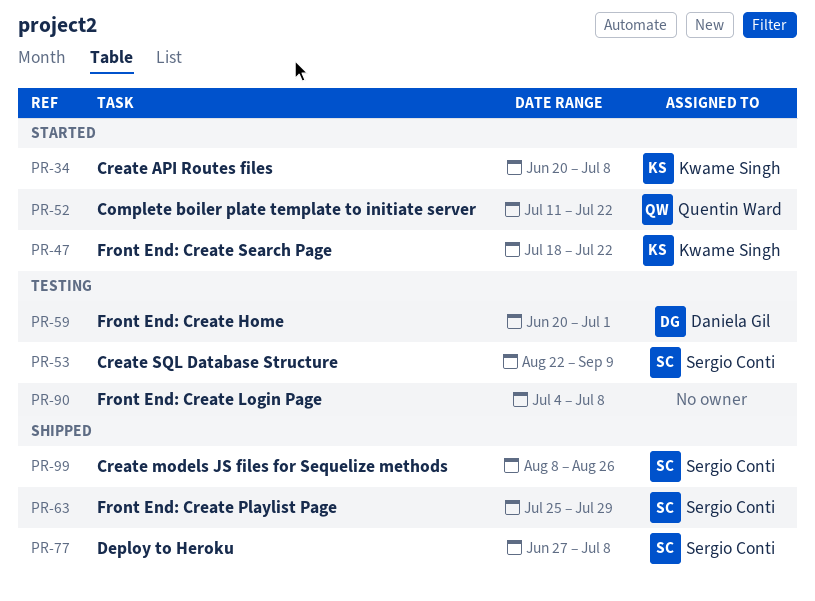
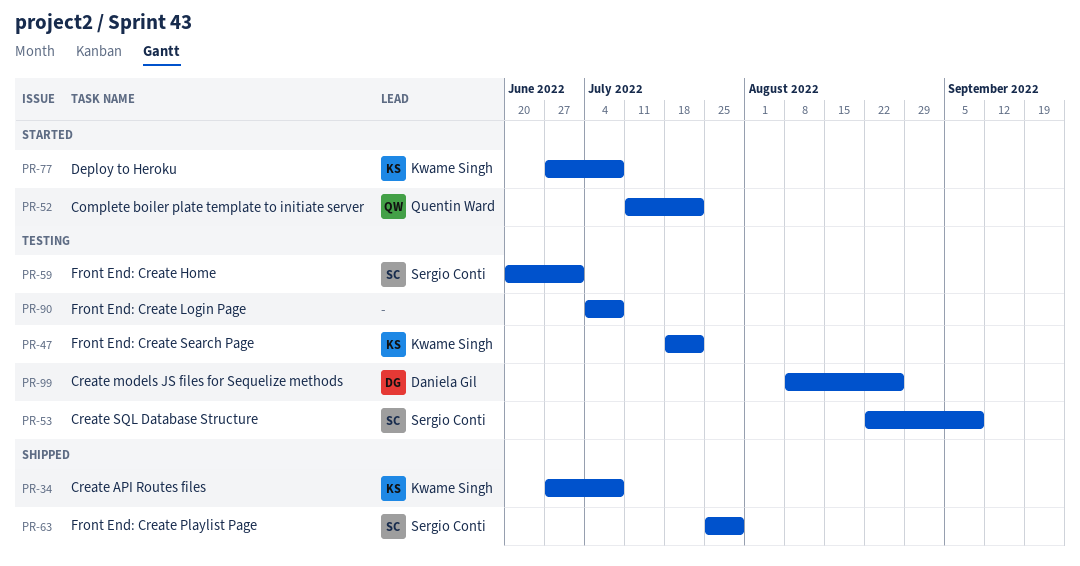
PR-34, status: Started -> Shipped
PR-34, start: Jun 20 -> Jun 27
PR-47, status: Started -> Testing
PR-59, owner: Daniela Gil -> Sergio Conti
PR-77, status: Shipped -> Started
PR-77, owner: Sergio Conti -> Kwame Singh
PR-99, status: Shipped -> Testing
PR-99, owner: Sergio Conti -> Daniela Gil

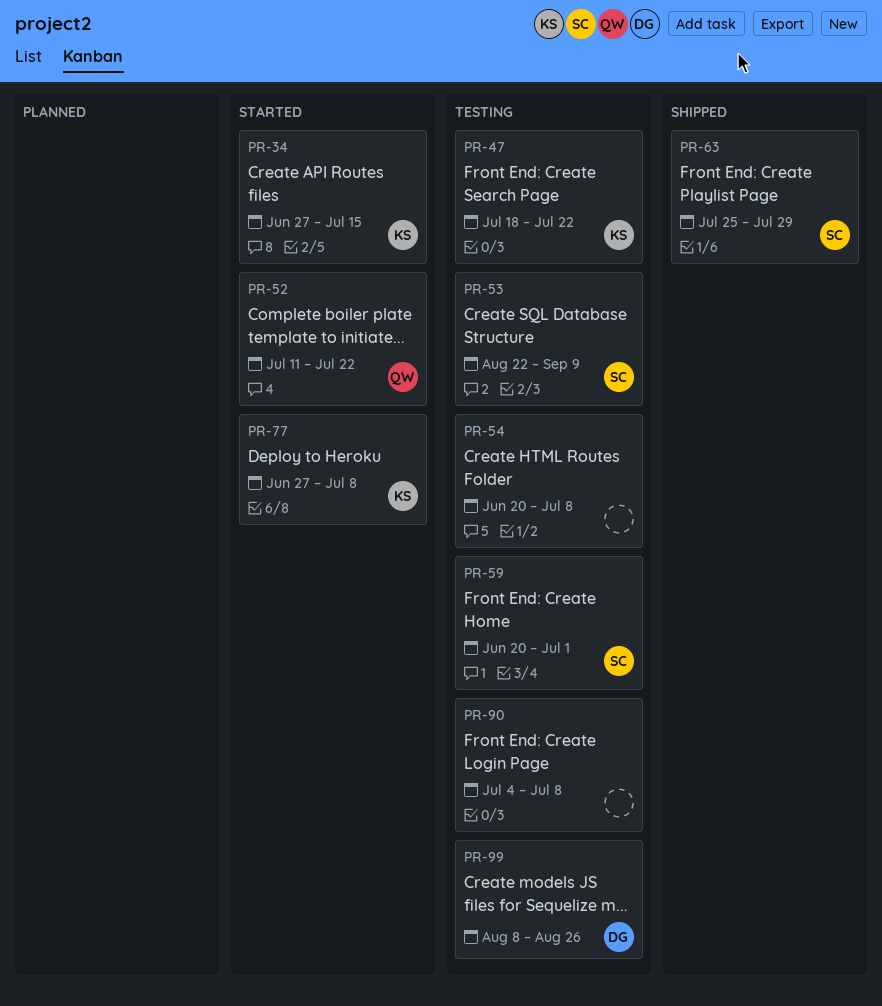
PR-34, status: Shipped -> Started
PR-34, due: Jul 8 -> Jul 15
PR-54: none -> present

